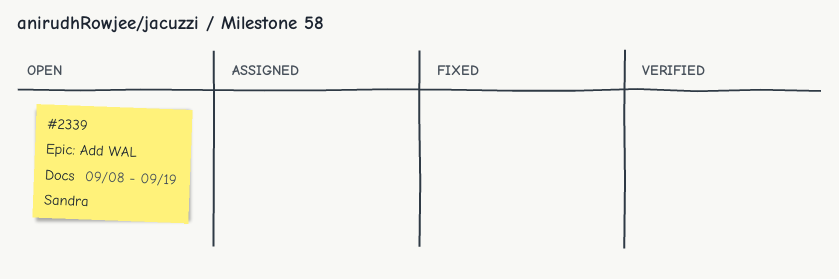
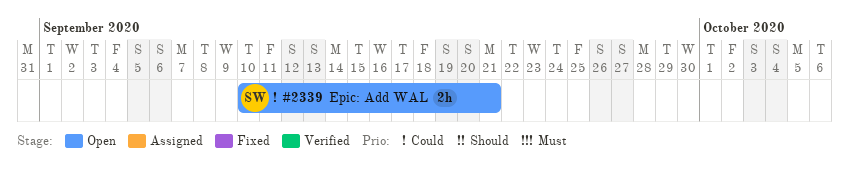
#2339, start: Sep 8 -> Sep 10
#2339, due: Sep 19 -> Sep 21

